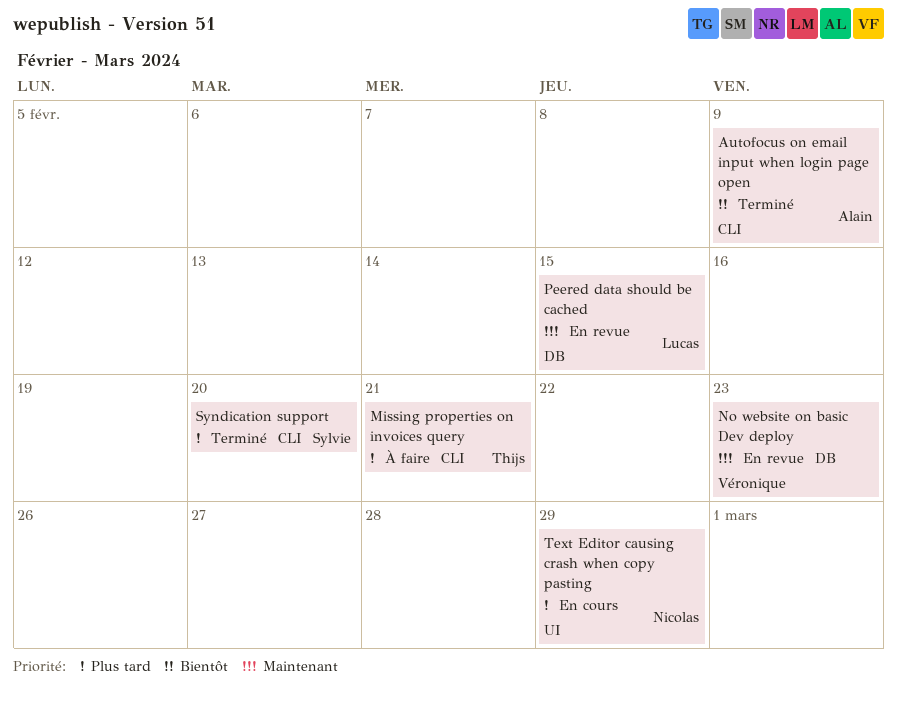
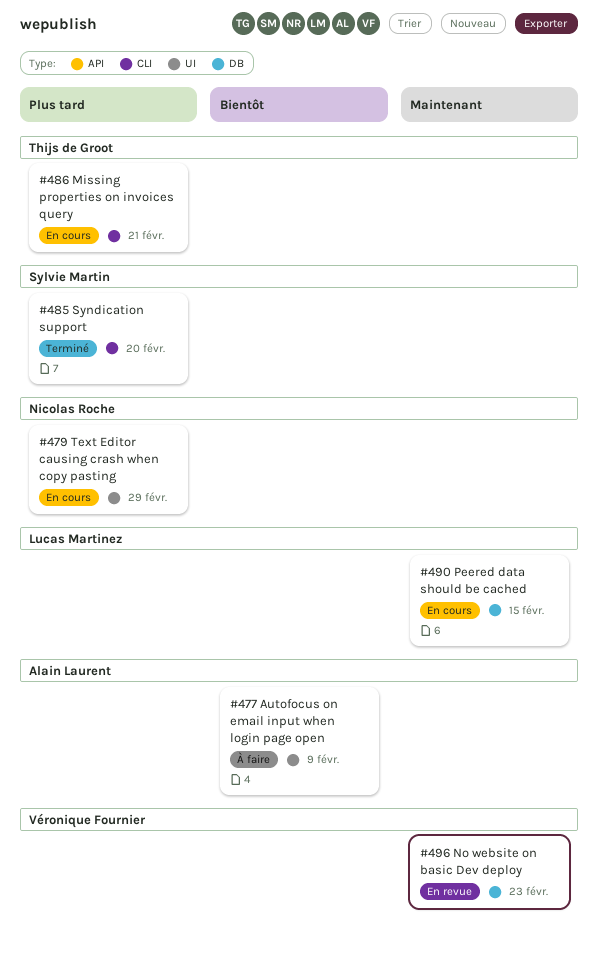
Autofocus on email input when login page open, status: Terminé -> À faire
Autofocus on email input when login page open, label: CLI -> UI
Missing properties on invoices query, status: À faire -> En cours
Peered data should be cached, status: En revue -> En cours

